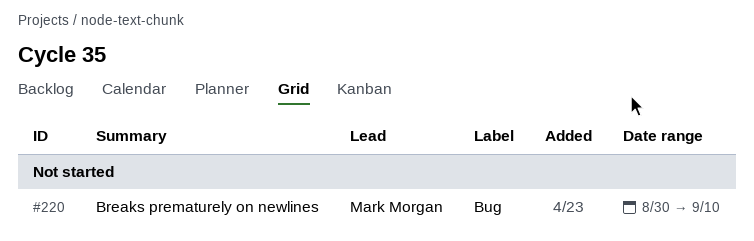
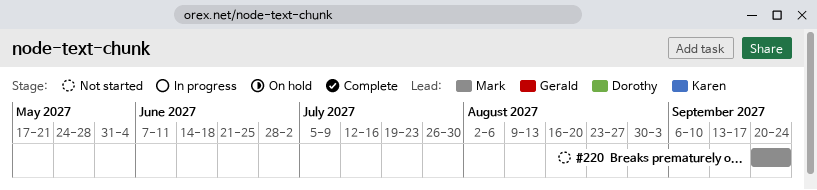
#220, start: Aug 30 -> Sep 20
#220, due: Sep 10 -> Sep 24

